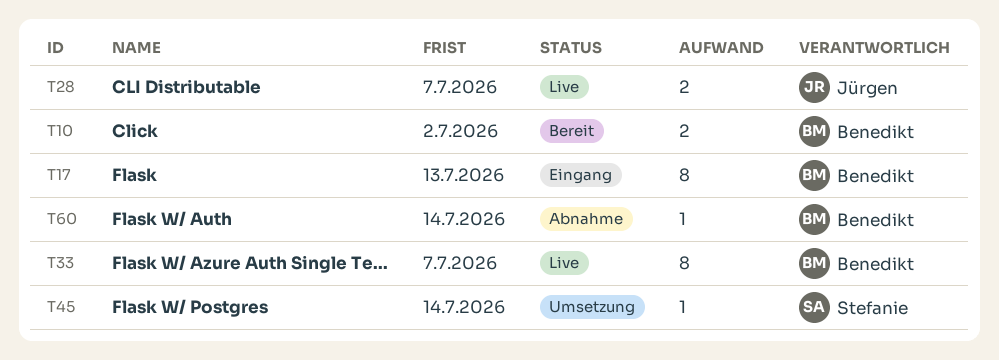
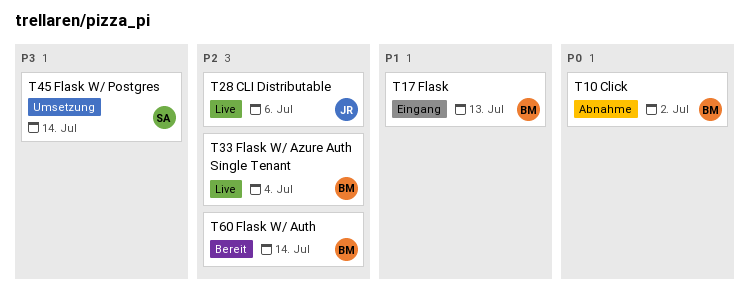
T10, status: Bereit -> Abnahme
T28, due: Jul 7 -> Jul 6
T33, due: Jul 7 -> Jul 4
T60, status: Abnahme -> Bereit

